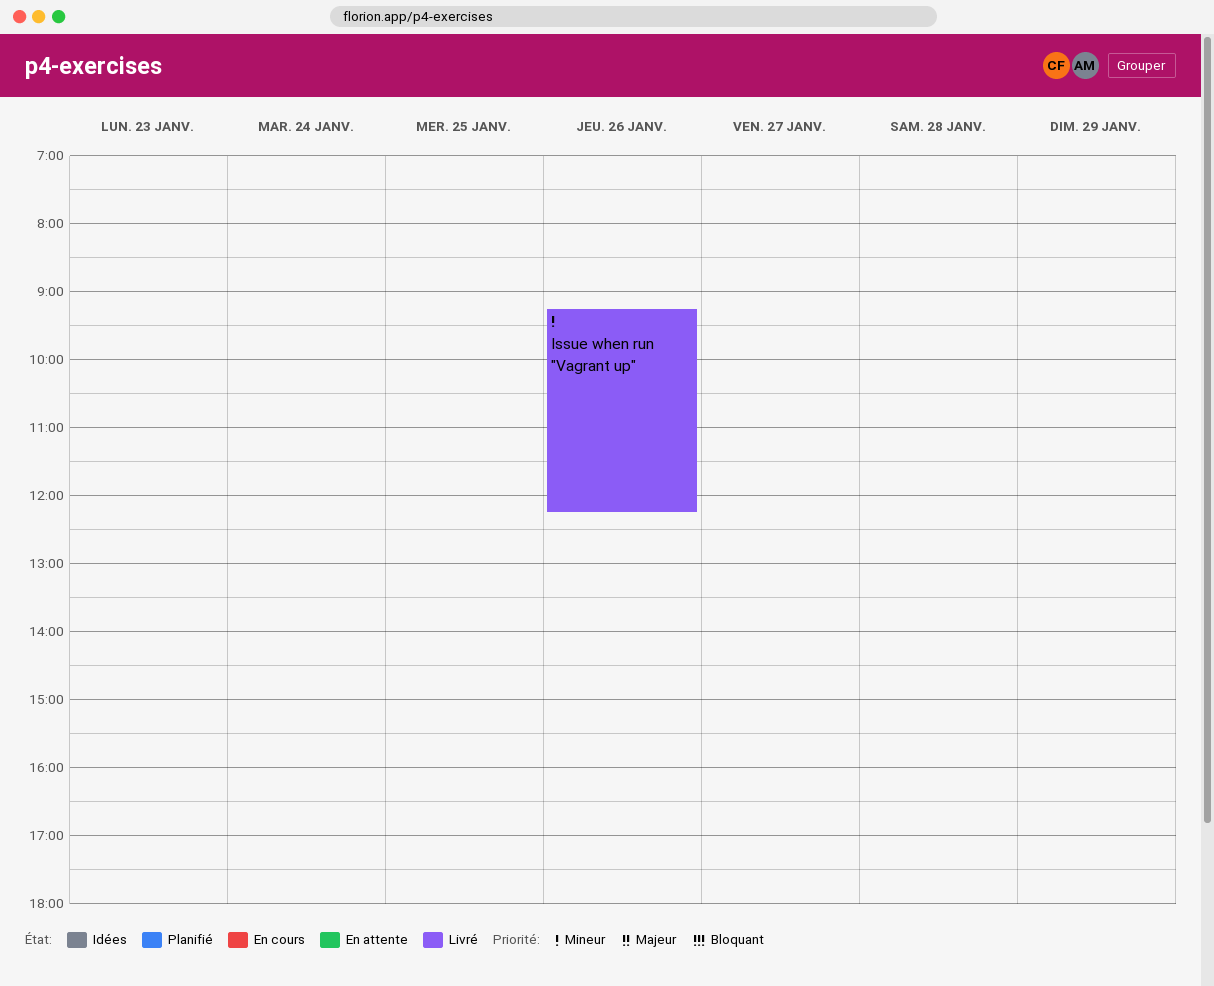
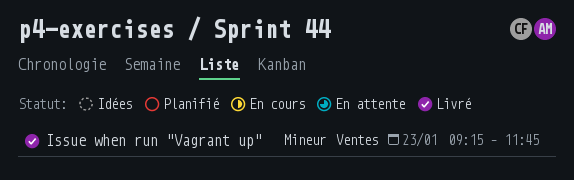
Issue when run "Vagrant up", day: Jan 26 -> Jan 23
Issue when run "Vagrant up", ends: 12:15 -> 11:45

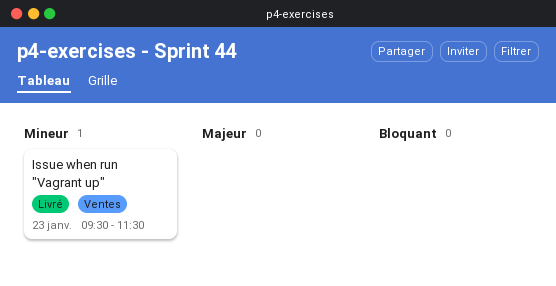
Issue when run "Vagrant up", begins: 09:15 -> 09:30
Issue when run "Vagrant up", ends: 11:45 -> 11:30

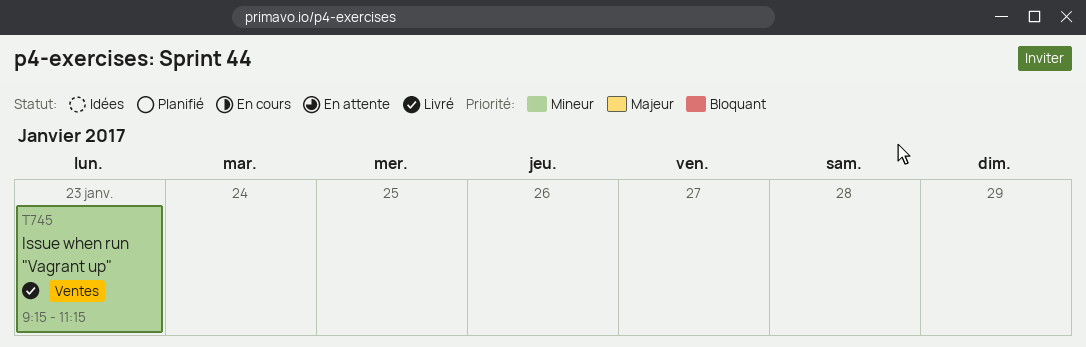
Issue when run "Vagrant up", begins: 09:30 -> 09:15
Issue when run "Vagrant up", ends: 11:30 -> 11:15

